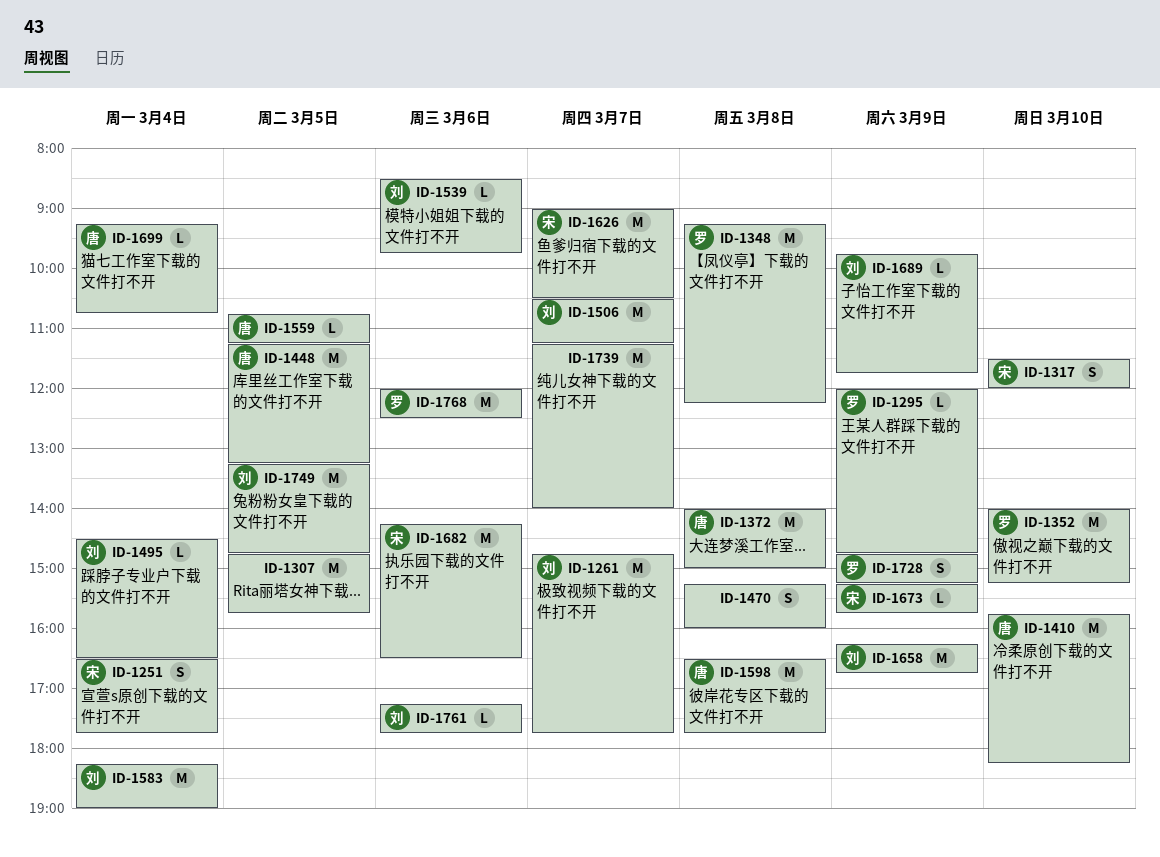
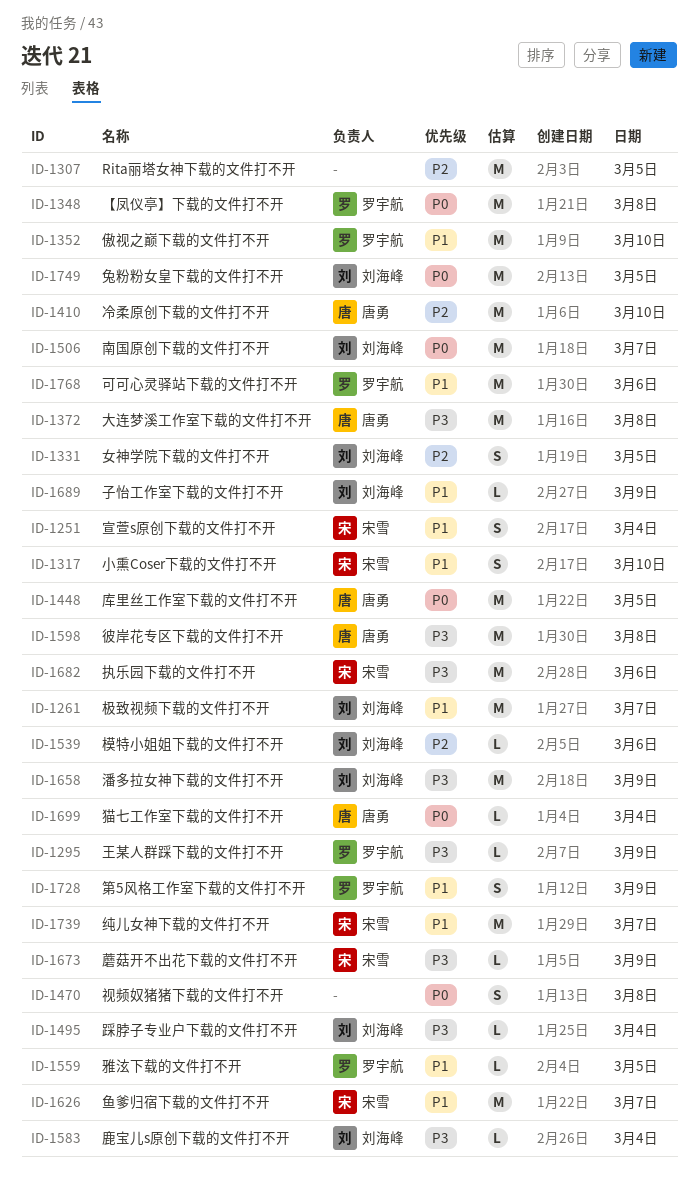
ID-1331: none -> present
ID-1559, owner: 唐勇 -> 罗宇航
ID-1583, estimate: M -> L
ID-1739, owner: none -> 宋雪
ID-1761: present -> none

